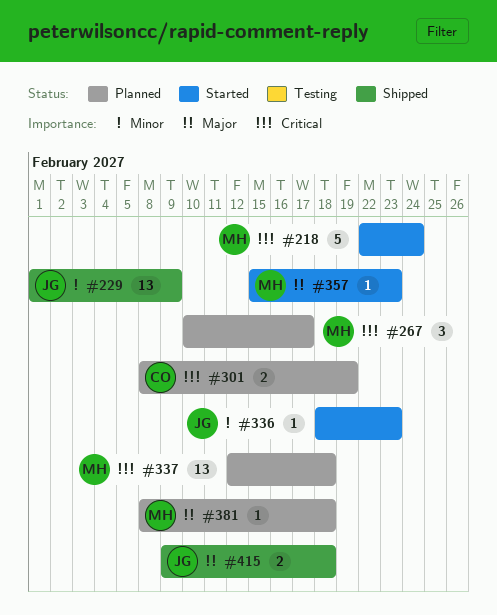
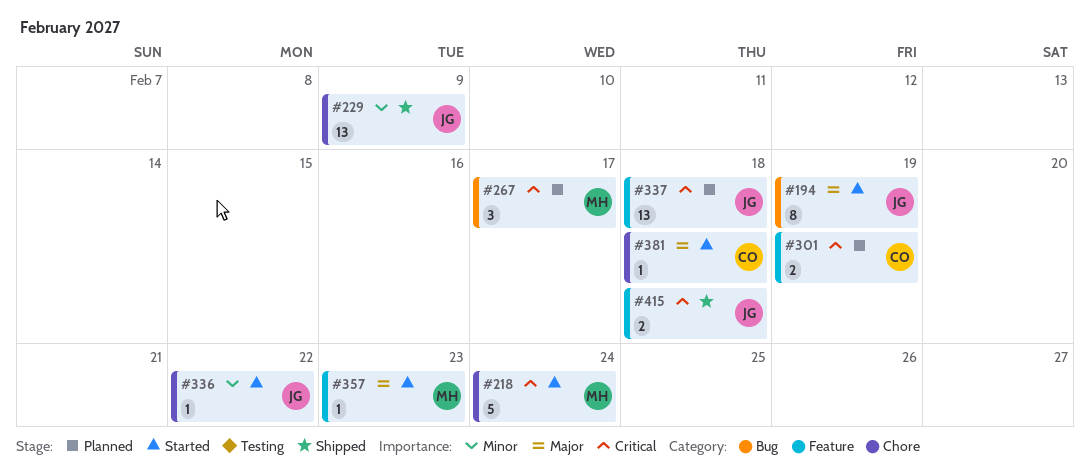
#194: none -> present
#336, due: Feb 23 -> Feb 22
#337, owner: MH -> JG
#381, status: Planned -> Started
#381, owner: MH -> CO
#415, priority: Major -> Critical

